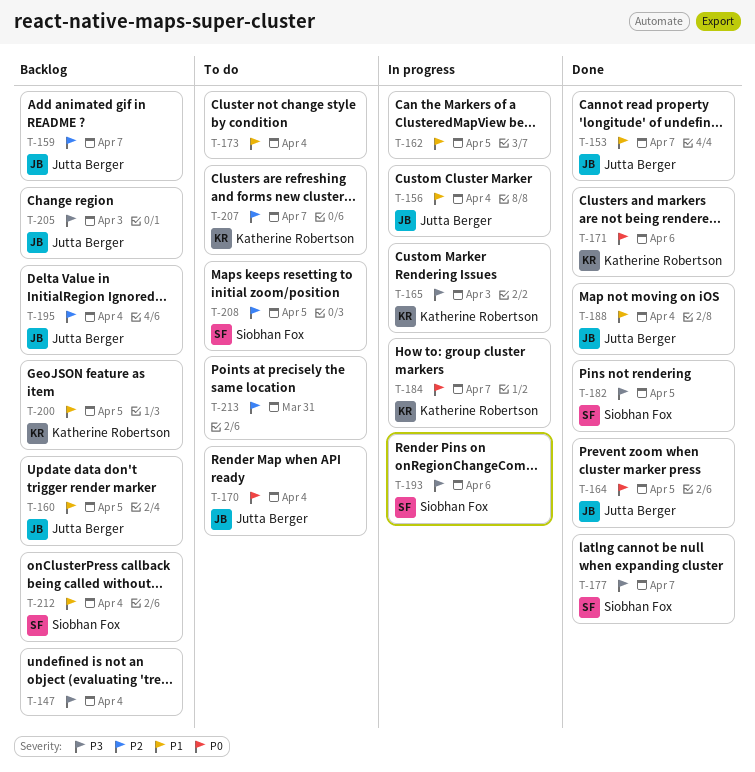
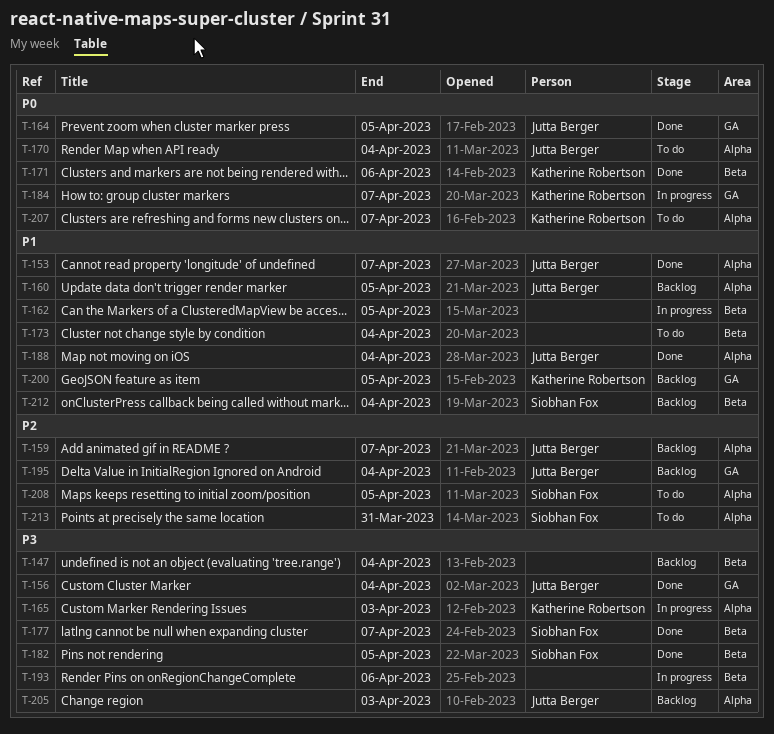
T-156, status: In progress -> Done
T-156, priority: P1 -> P3
T-193, owner: Siobhan Fox -> none
T-207, priority: P2 -> P0
T-213, owner: none -> Siobhan Fox

